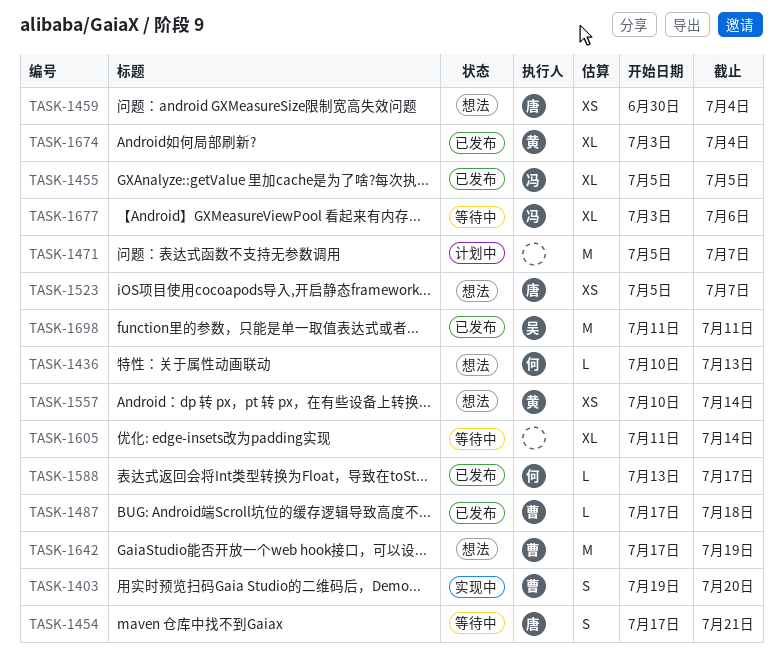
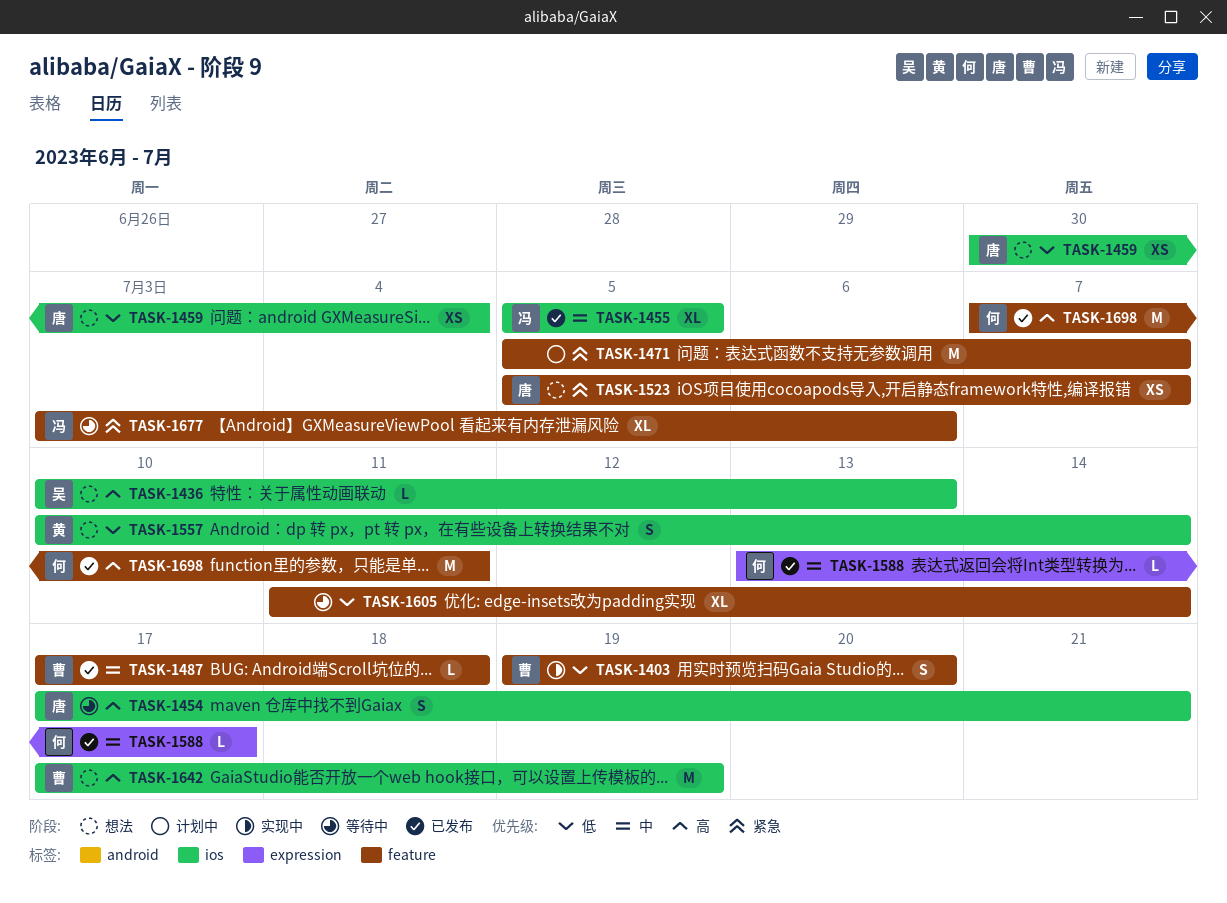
TASK-1436, owner: 何 -> 吴
TASK-1557, estimate: XS -> S
TASK-1674: present -> none
TASK-1698, owner: 吴 -> 何
TASK-1698, start: Jul 11 -> Jul 7

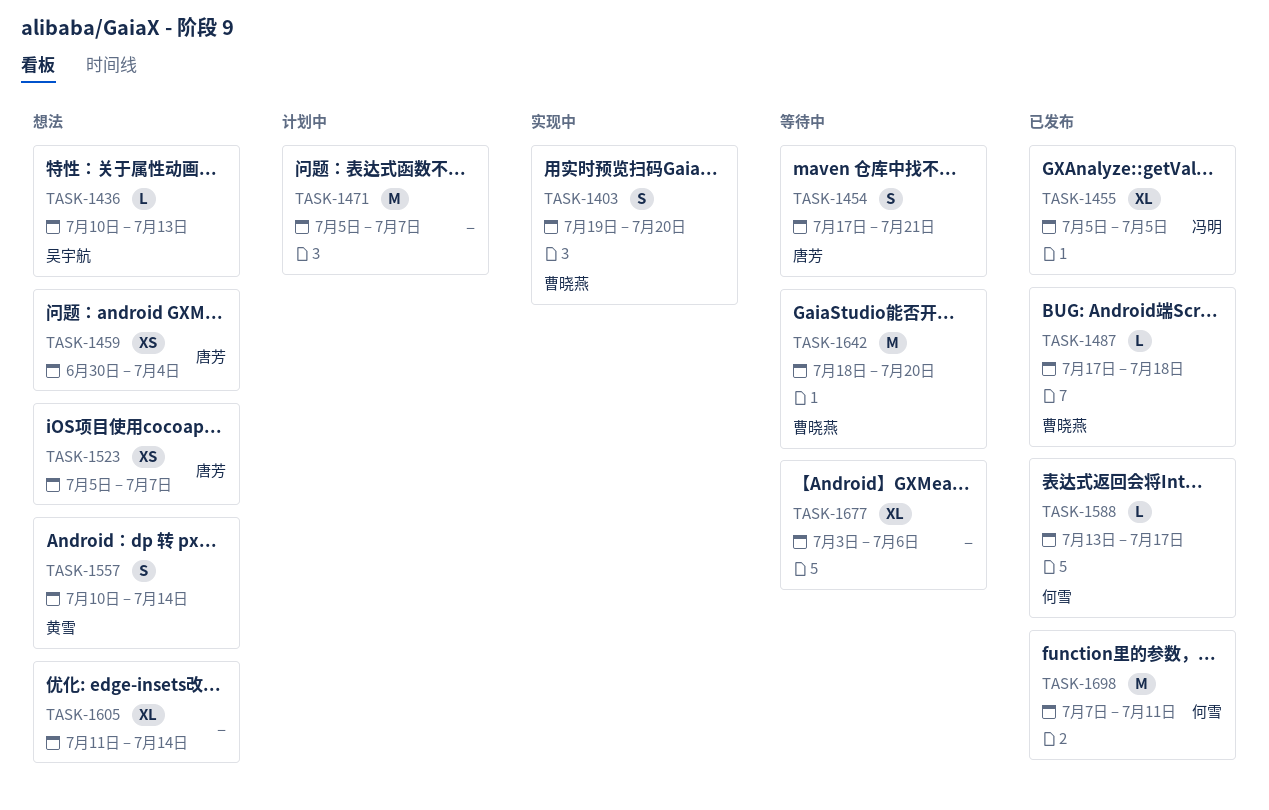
TASK-1605, status: 等待中 -> 想法
TASK-1642, status: 想法 -> 等待中
TASK-1642, start: Jul 17 -> Jul 18
TASK-1642, due: Jul 19 -> Jul 20
TASK-1677, owner: 冯明 -> none

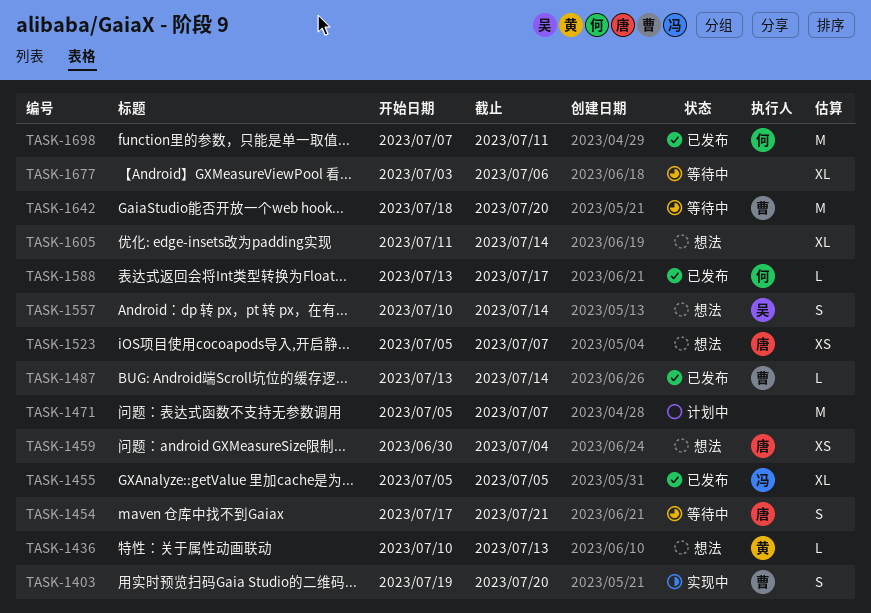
TASK-1436, owner: 吴宇航 -> 黄雪
TASK-1487, start: Jul 17 -> Jul 13
TASK-1487, due: Jul 18 -> Jul 14
TASK-1557, owner: 黄雪 -> 吴宇航

